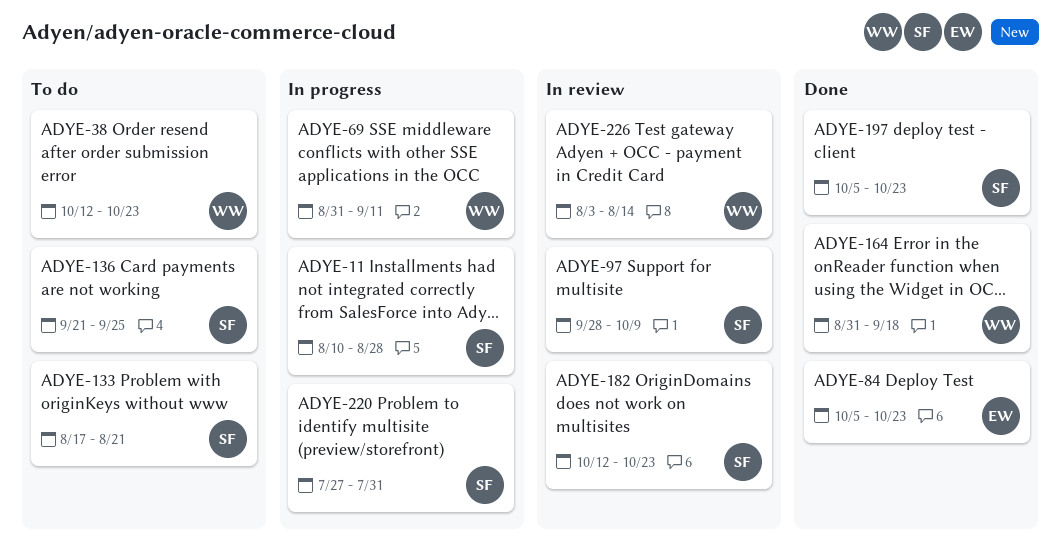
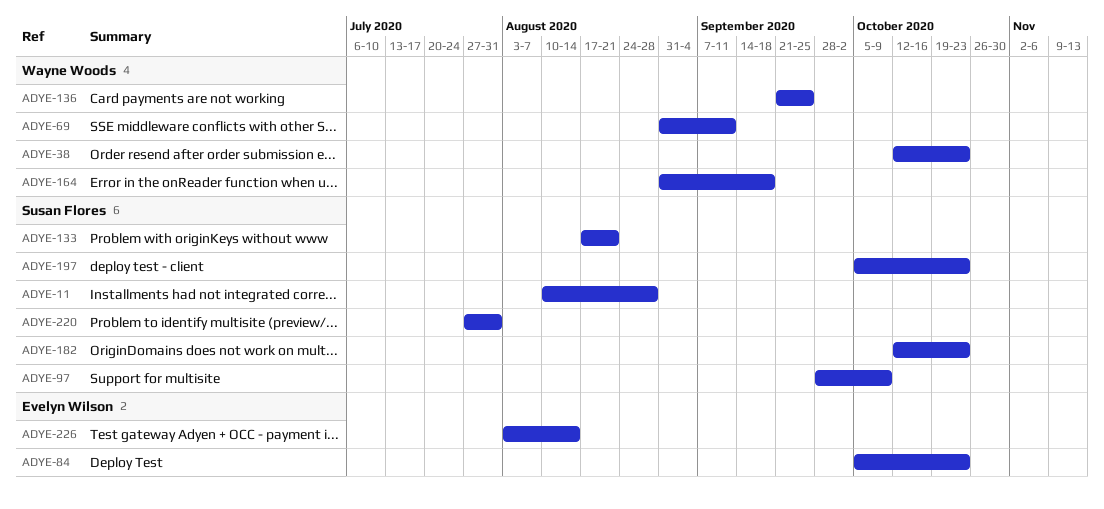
ADYE-136, owner: Susan Flores -> Wayne Woods
ADYE-226, owner: Wayne Woods -> Evelyn Wilson

